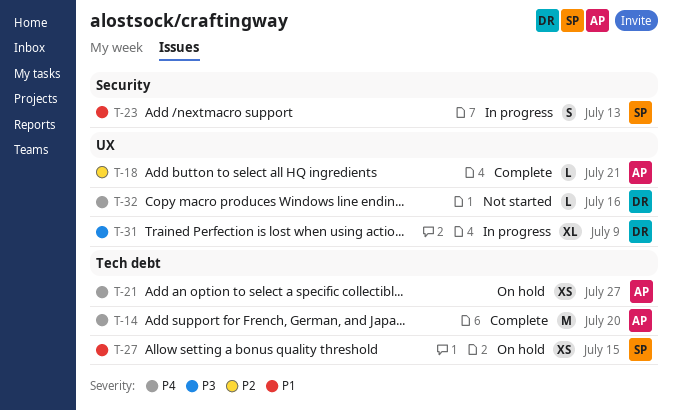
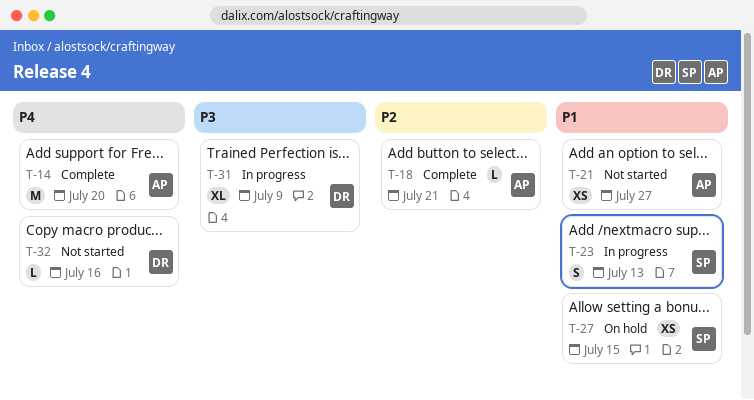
T-21, status: On hold -> Not started
T-21, priority: P4 -> P1

